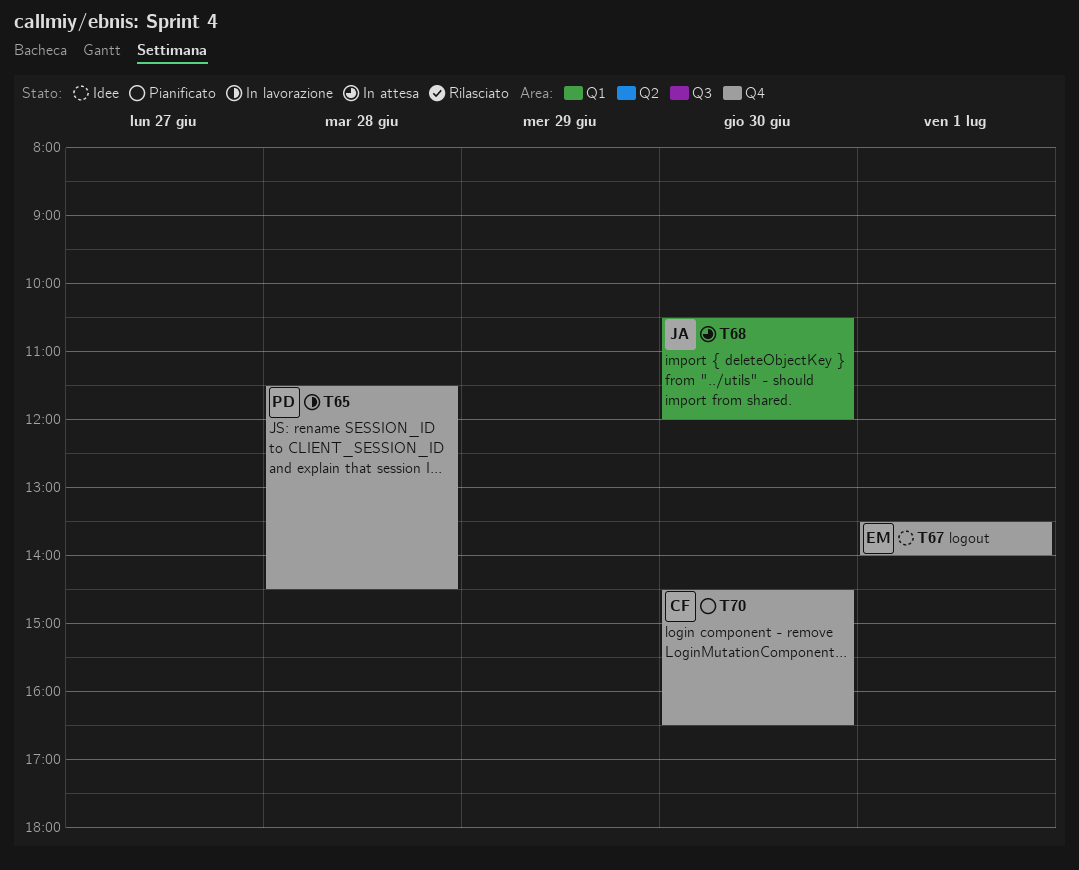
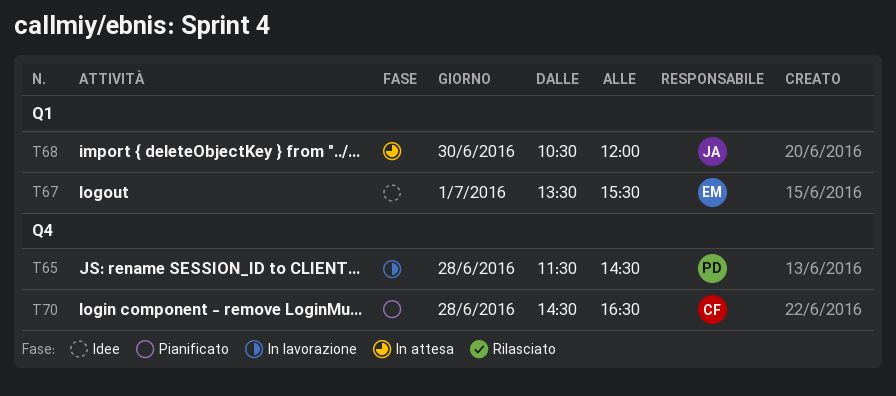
T67, label: Q4 -> Q1
T67, ends: 14:00 -> 15:30
T70, day: Jun 30 -> Jun 28

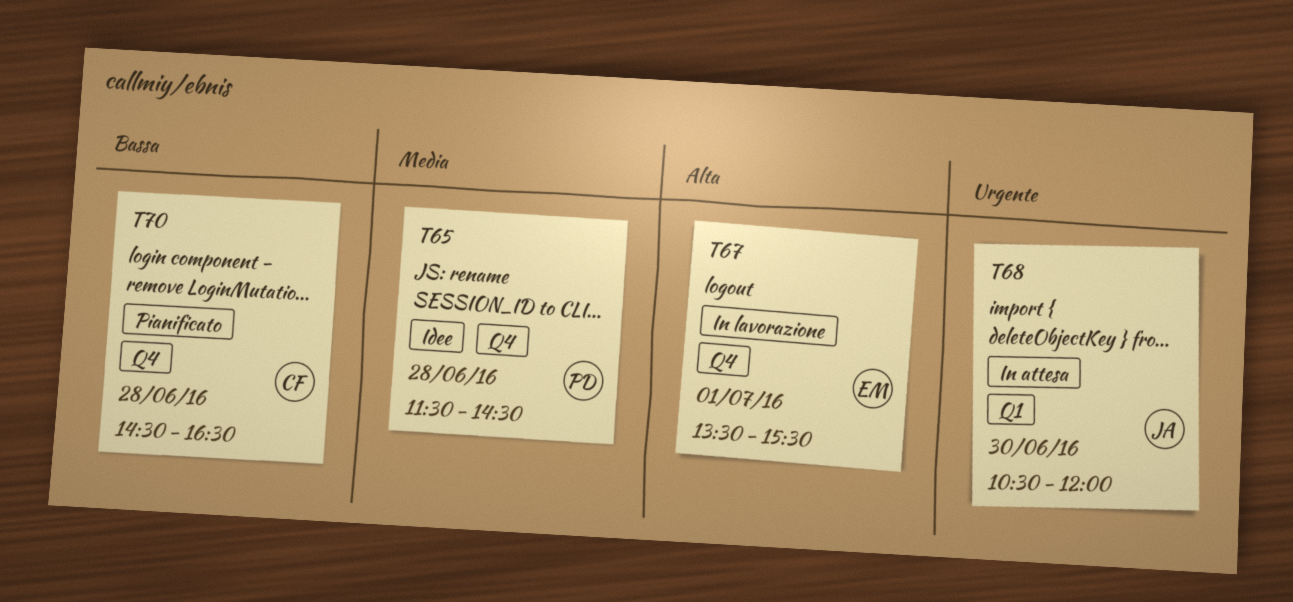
T65, status: In lavorazione -> Idee
T67, status: Idee -> In lavorazione
T67, label: Q1 -> Q4

